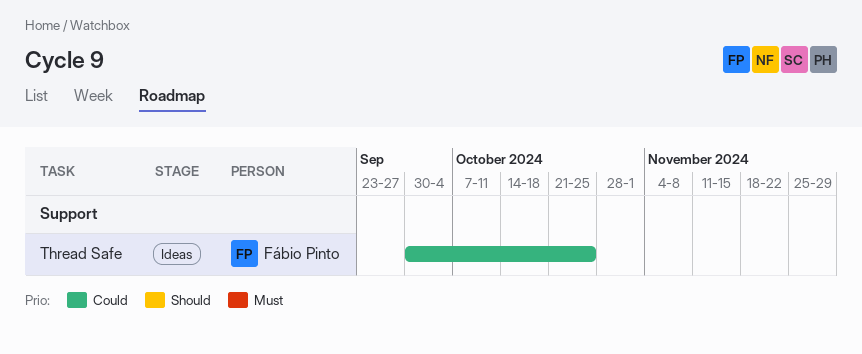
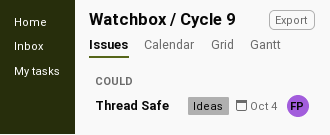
Thread Safe, due: Oct 25 -> Oct 4

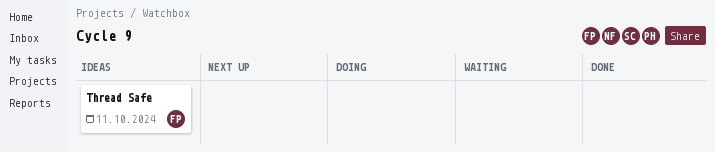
Thread Safe, due: Oct 4 -> Oct 11

